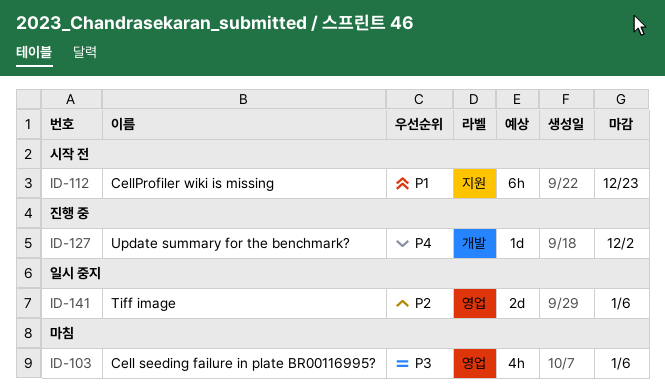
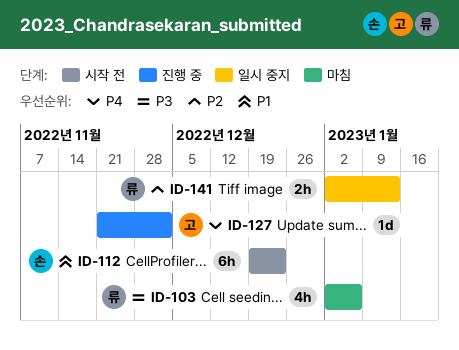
ID-141, estimate: 2d -> 2h
ID-141, due: Jan 6 -> Jan 13

